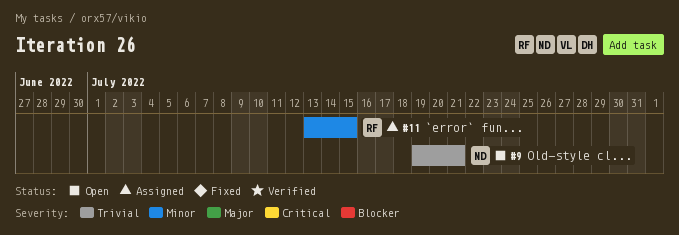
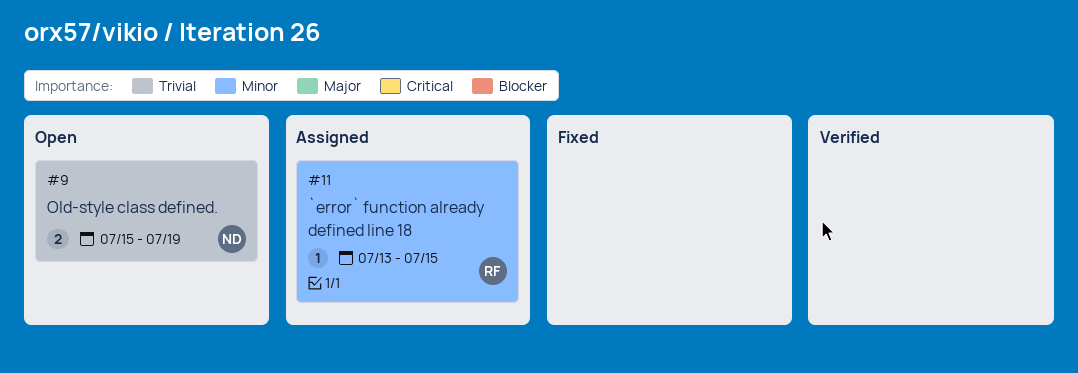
#9, start: Jul 19 -> Jul 15
#9, due: Jul 21 -> Jul 19

